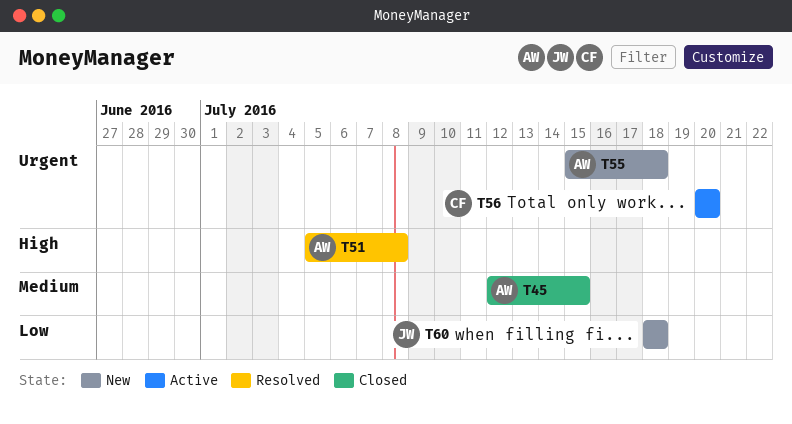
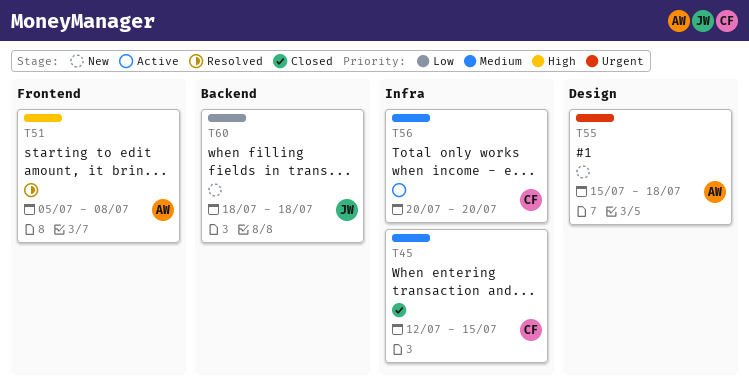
T45, owner: AW -> CF
T56, priority: Urgent -> Medium

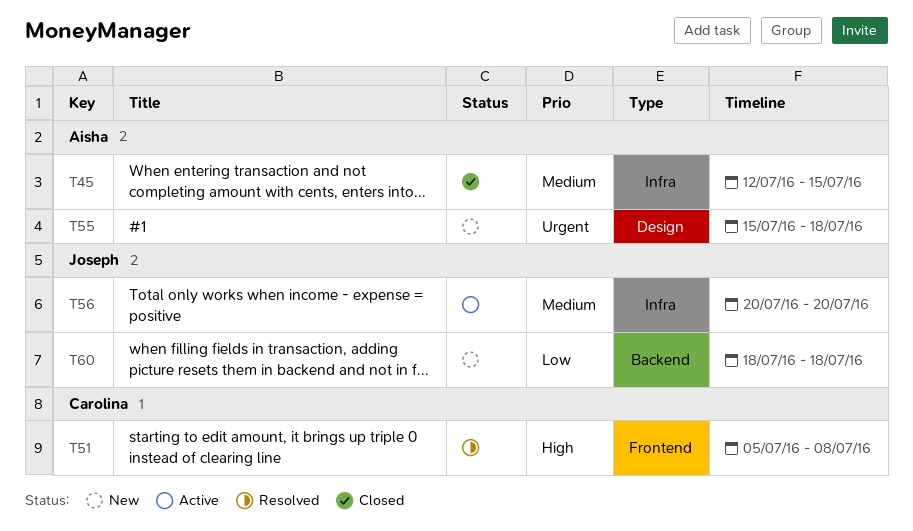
T45, owner: Carolina -> Aisha
T51, owner: Aisha -> Carolina
T56, owner: Carolina -> Joseph

